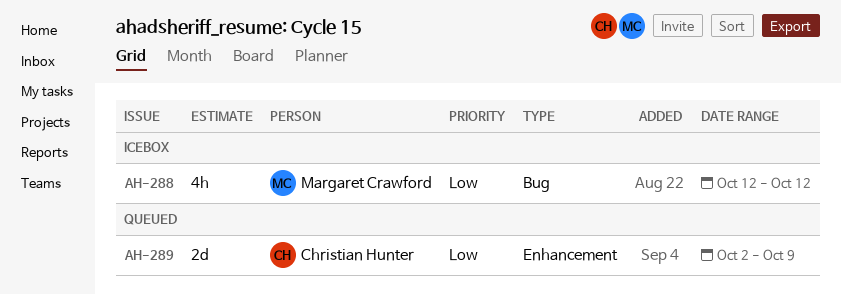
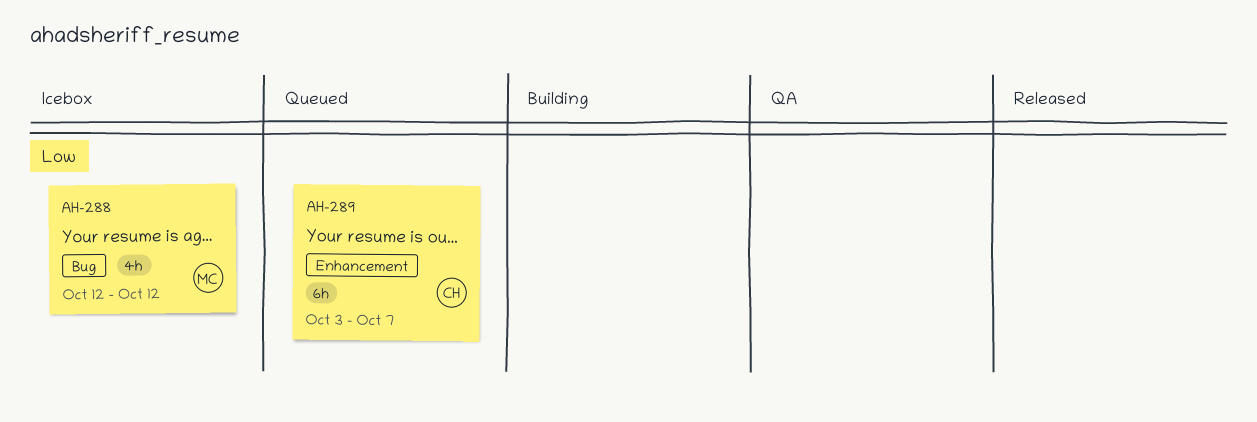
AH-289, estimate: 2d -> 6h
AH-289, start: Oct 2 -> Oct 3
AH-289, due: Oct 9 -> Oct 7

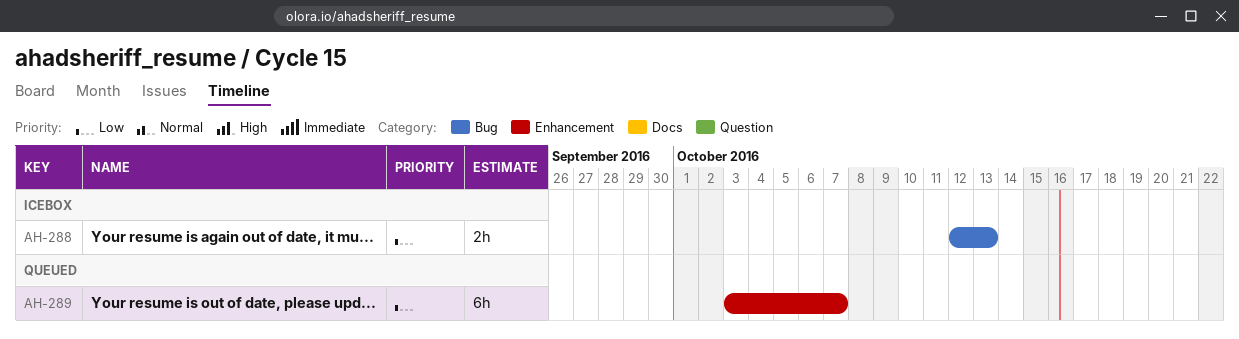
AH-288, estimate: 4h -> 2h
AH-288, due: Oct 12 -> Oct 13

